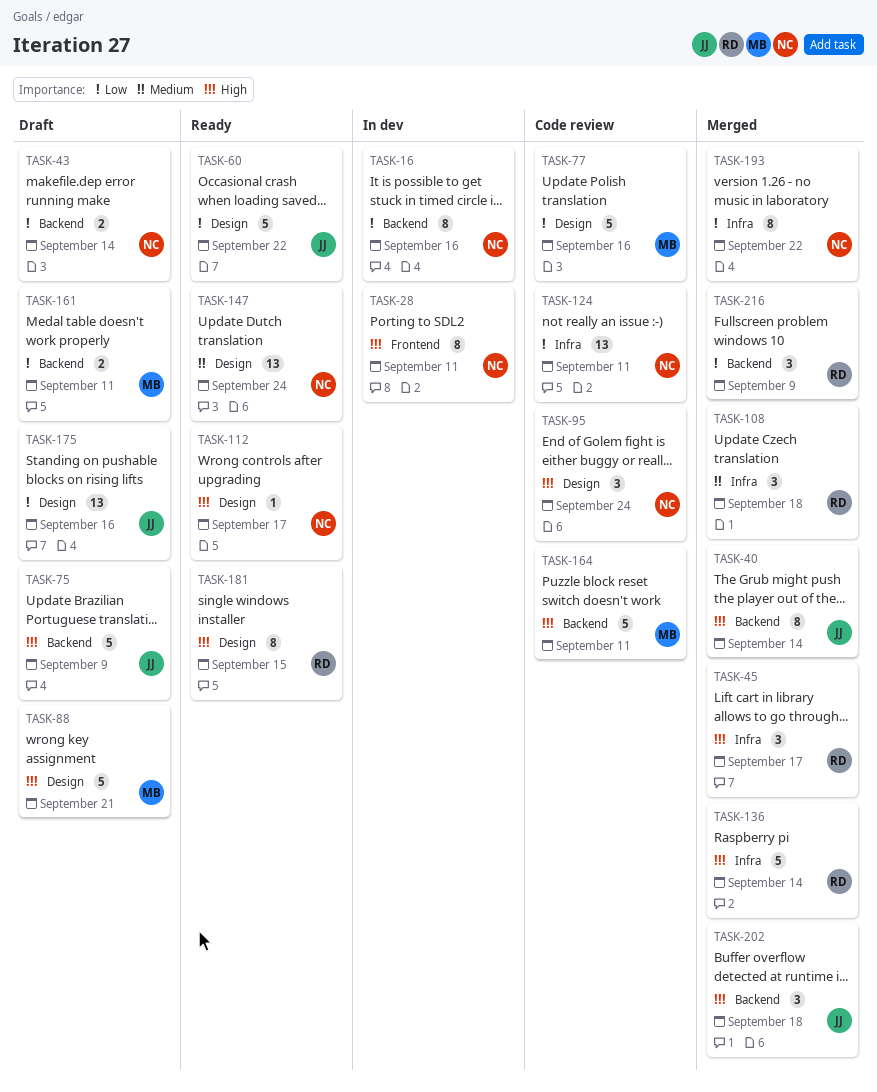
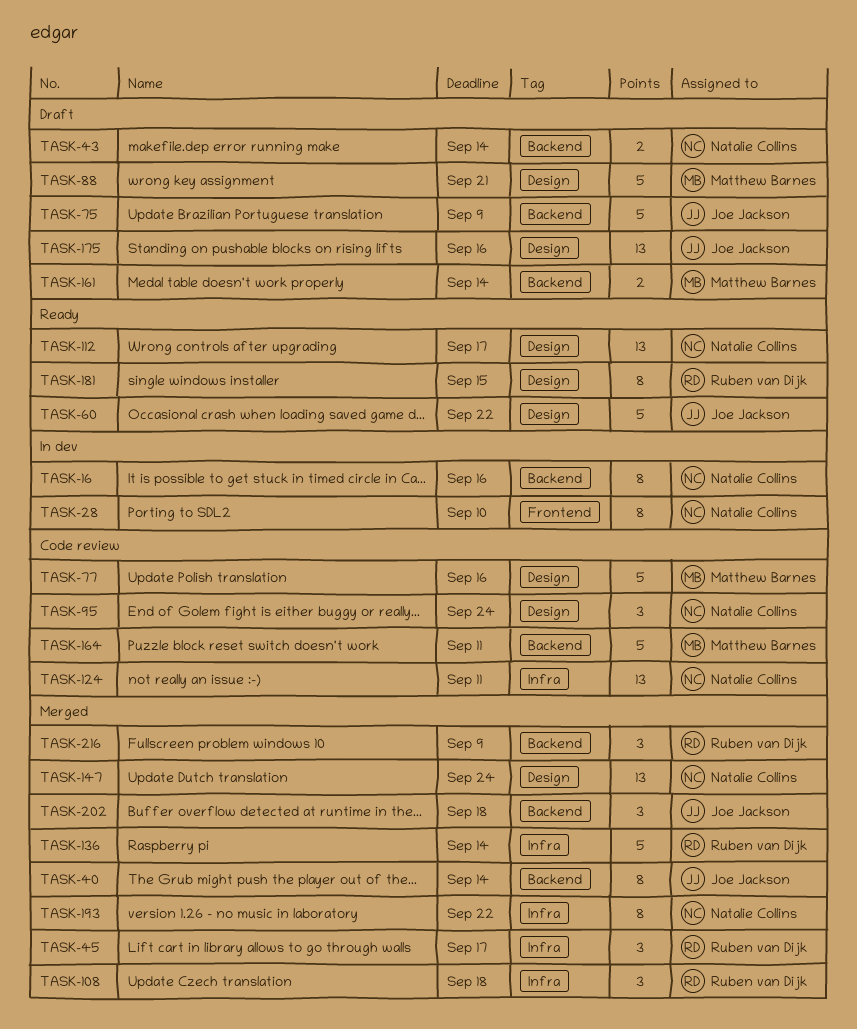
TASK-28, due: Sep 11 -> Sep 10
TASK-112, estimate: 1 -> 13
TASK-147, status: Ready -> Merged
TASK-161, due: Sep 11 -> Sep 14

